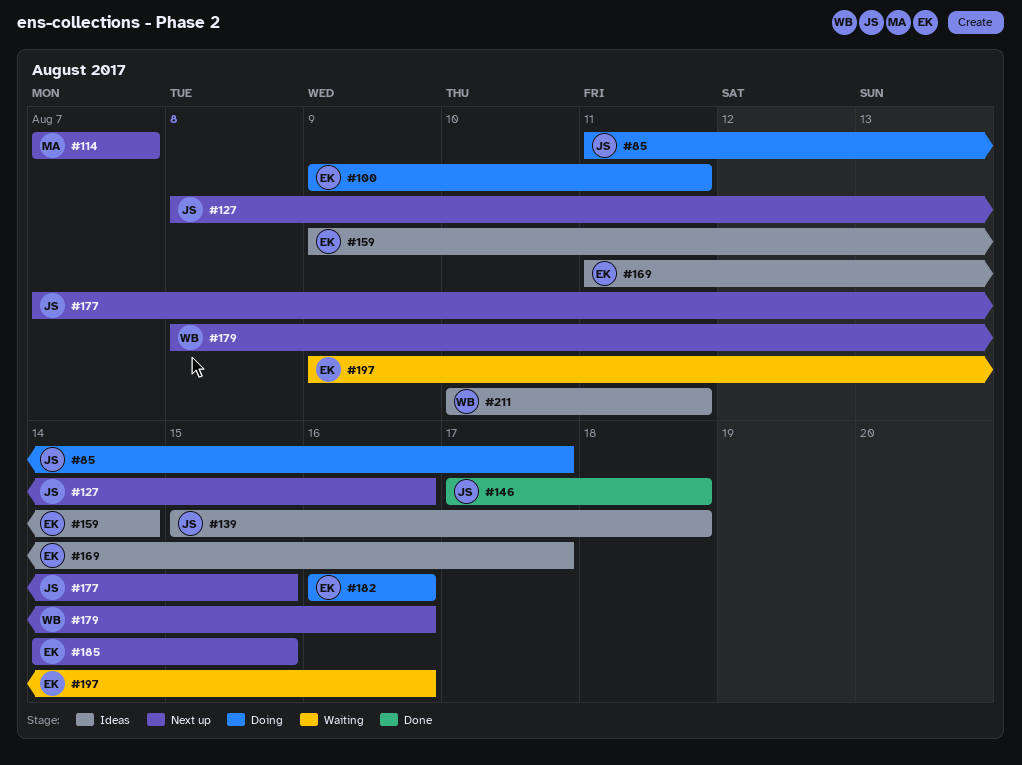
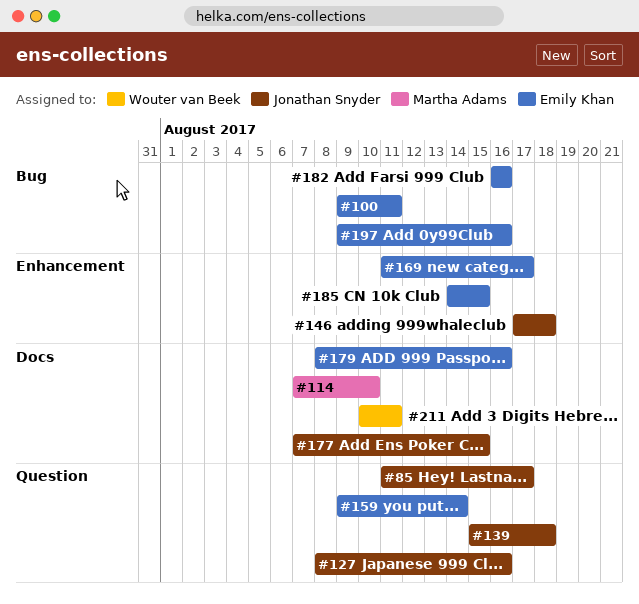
#114, due: Aug 7 -> Aug 10
#179, owner: Wouter van Beek -> Emily Khan

